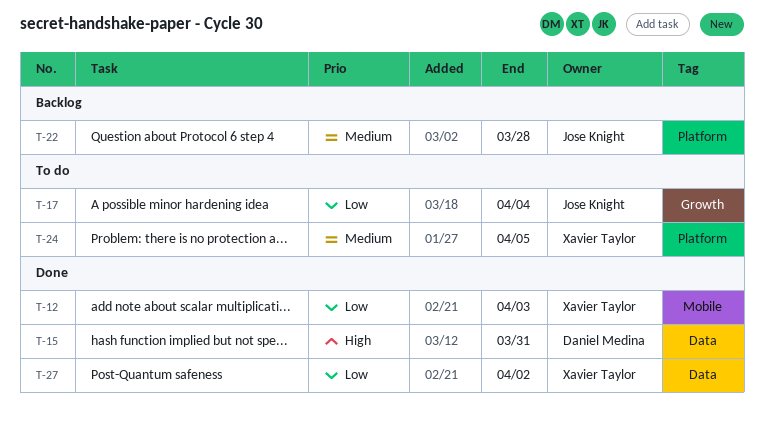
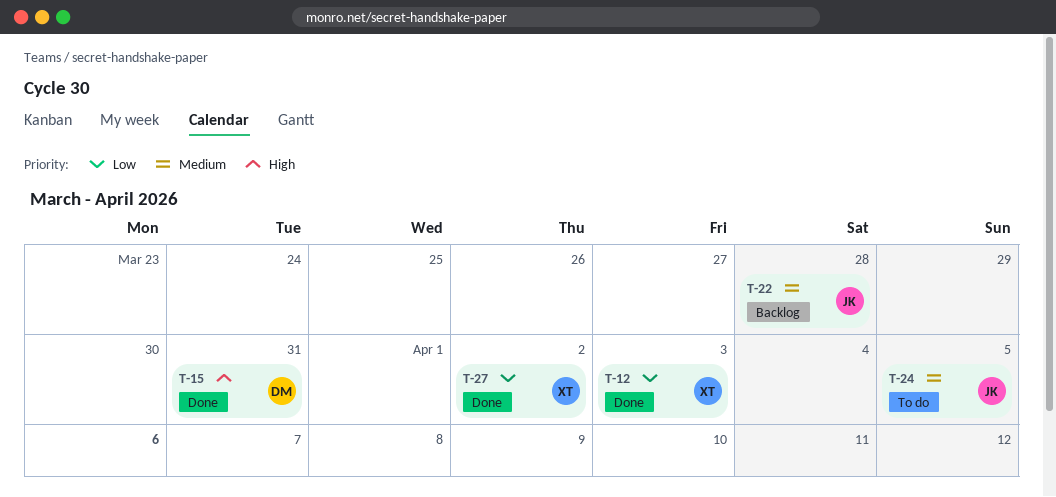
T-17: present -> none
T-24, owner: Xavier Taylor -> Jose Knight

